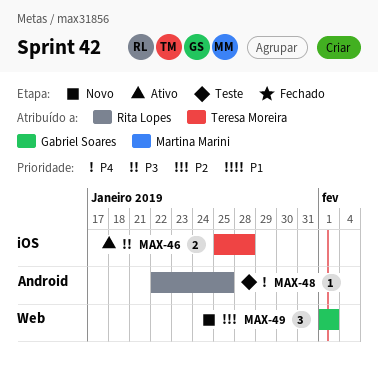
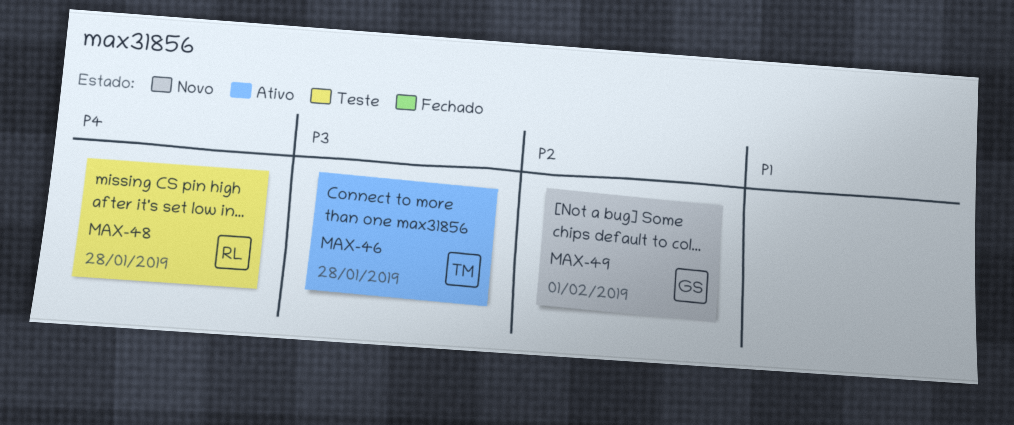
MAX-48, due: Jan 25 -> Jan 28

